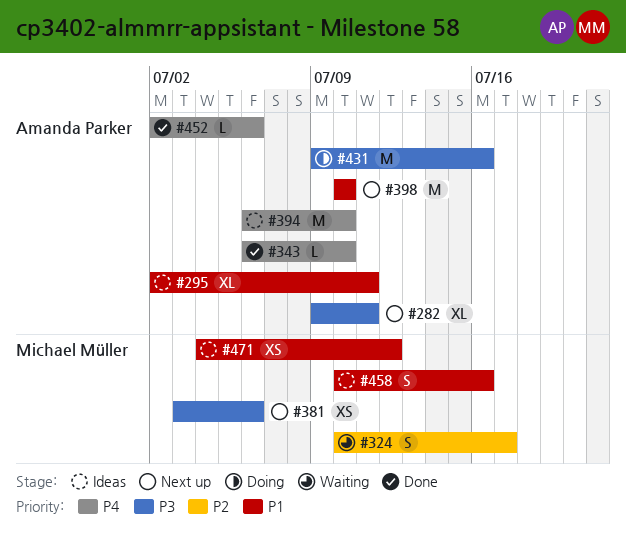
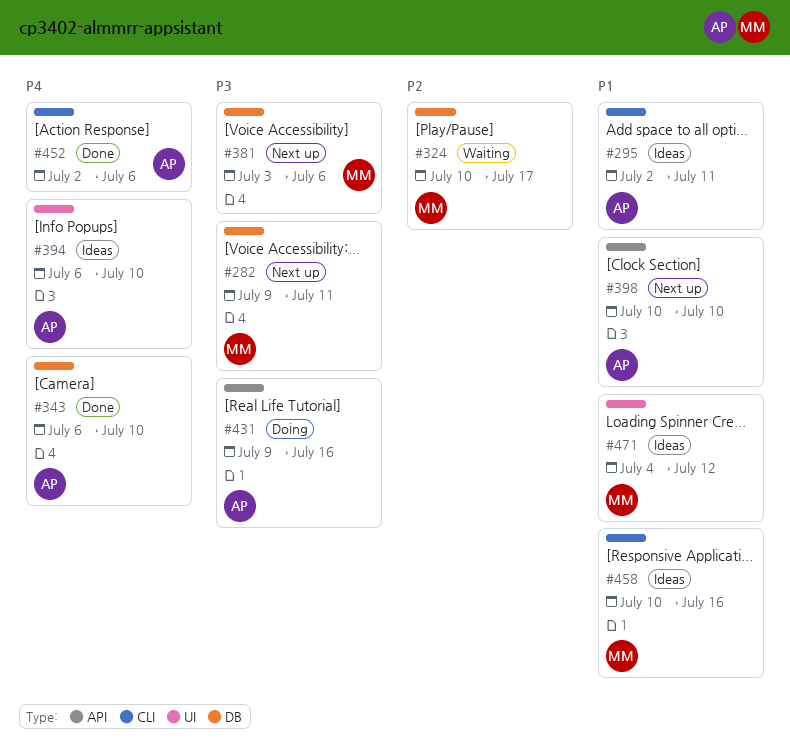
#282, owner: Amanda Parker -> Michael Müller

